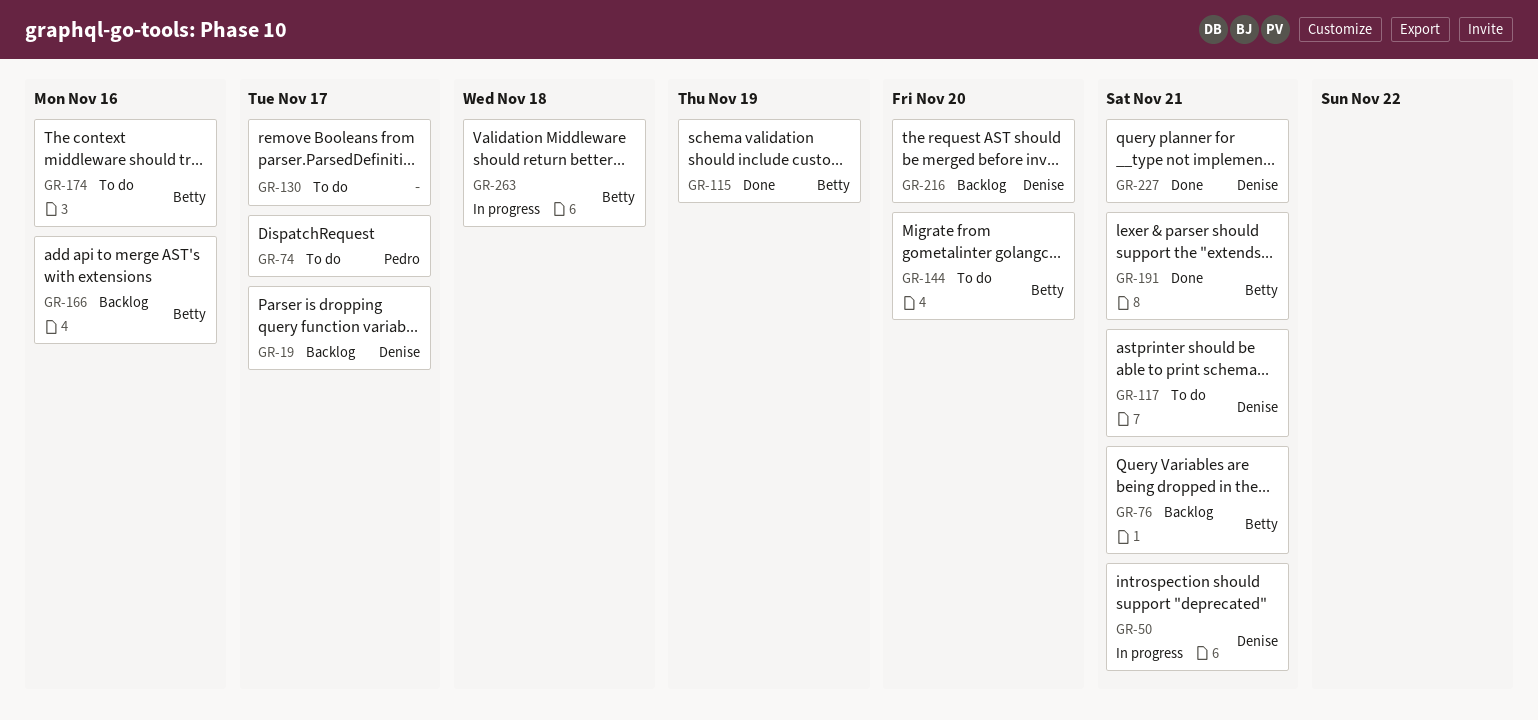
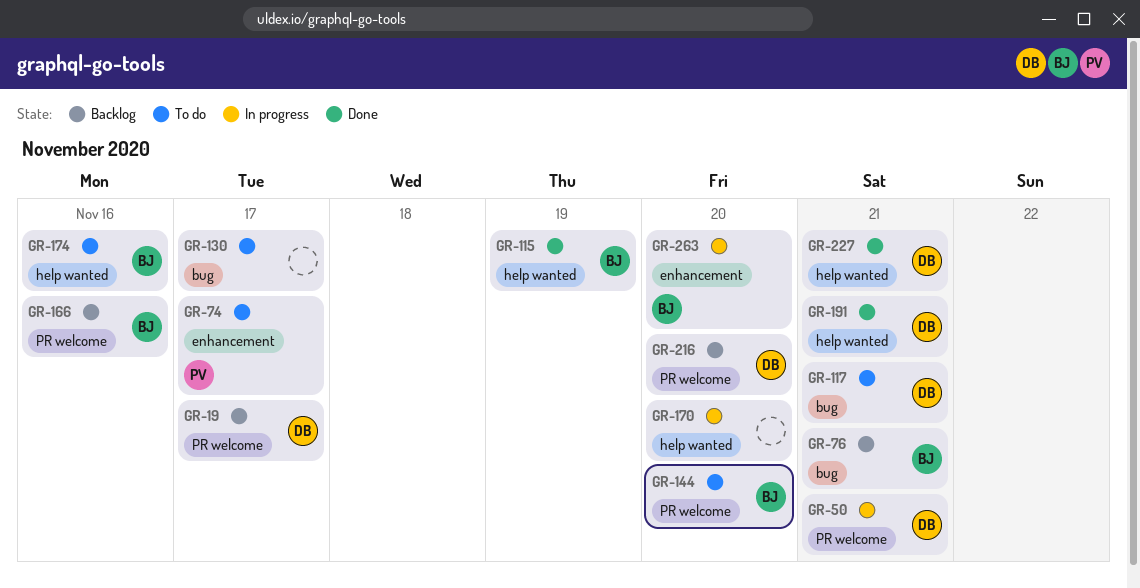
GR-170: none -> present
GR-191, owner: Betty -> Denise
GR-263, due: Nov 18 -> Nov 20

